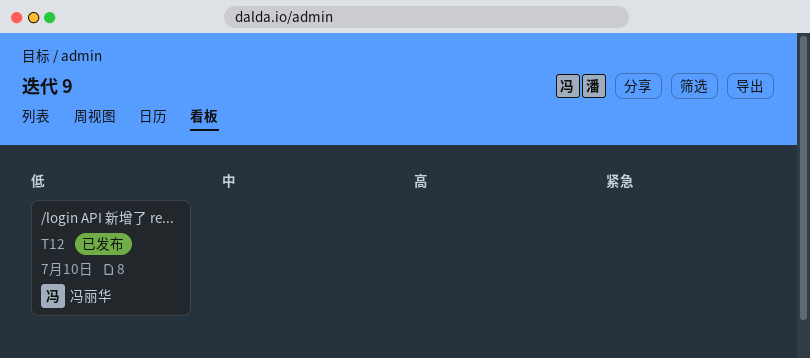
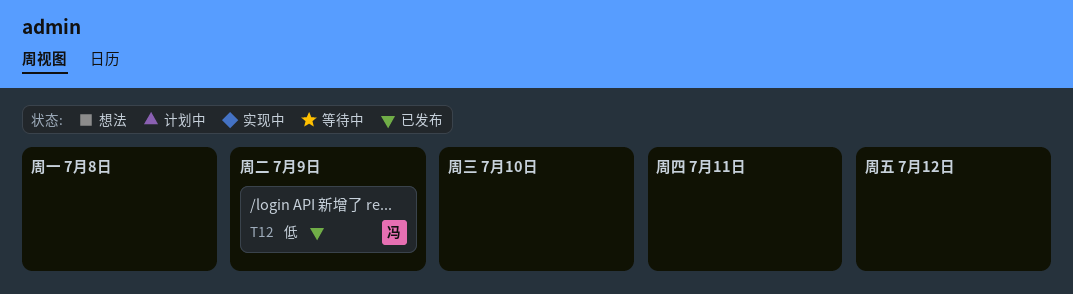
T12, due: Jul 10 -> Jul 9

